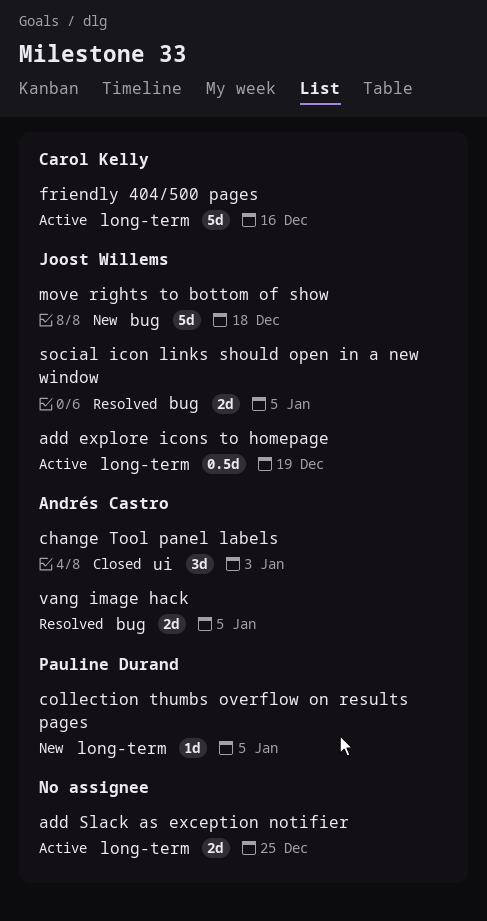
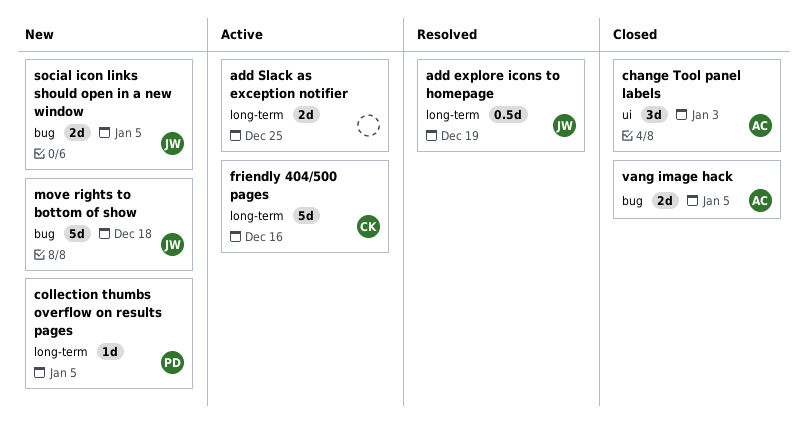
add explore icons to homepage, status: Active -> Resolved
social icon links should open in a new window, status: Resolved -> New
vang image hack, status: Resolved -> Closed

